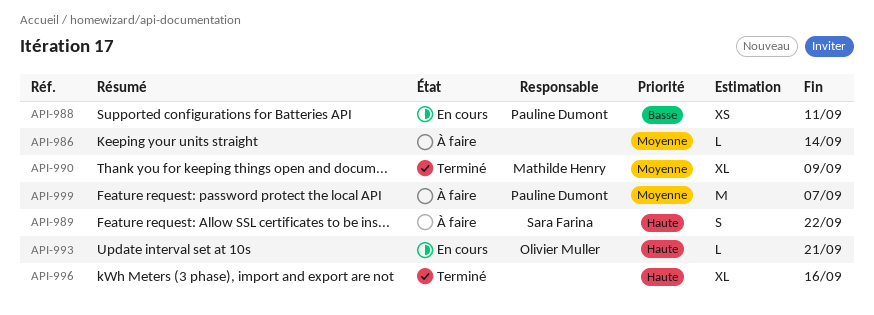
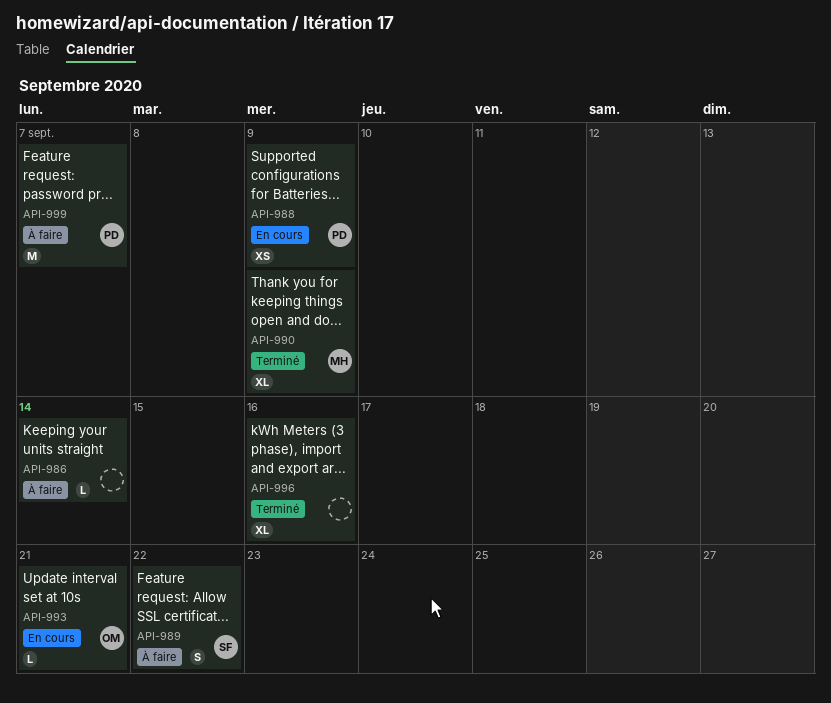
API-988, due: Sep 11 -> Sep 9

